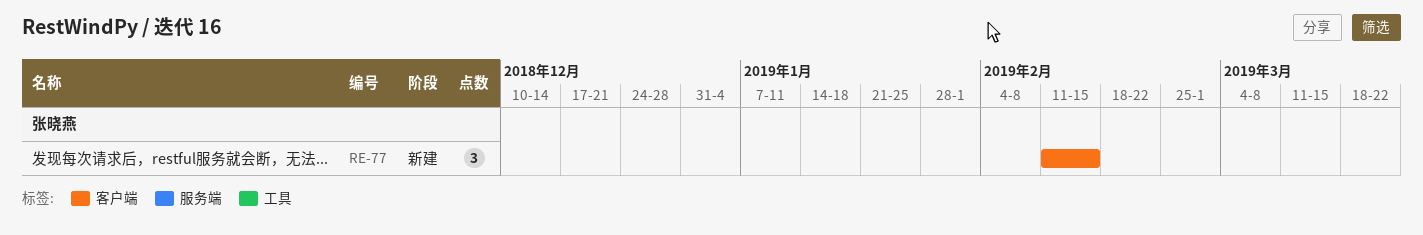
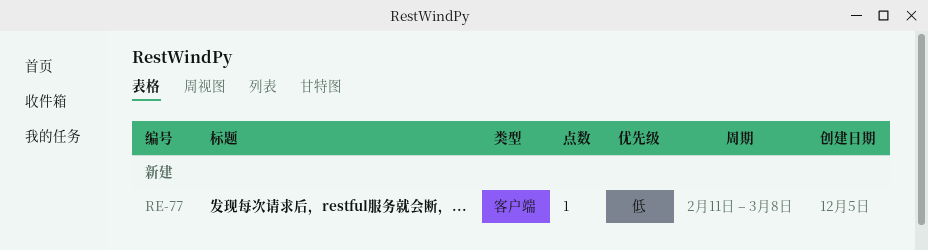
RE-77, estimate: 3 -> 1
RE-77, due: Feb 15 -> Mar 8

